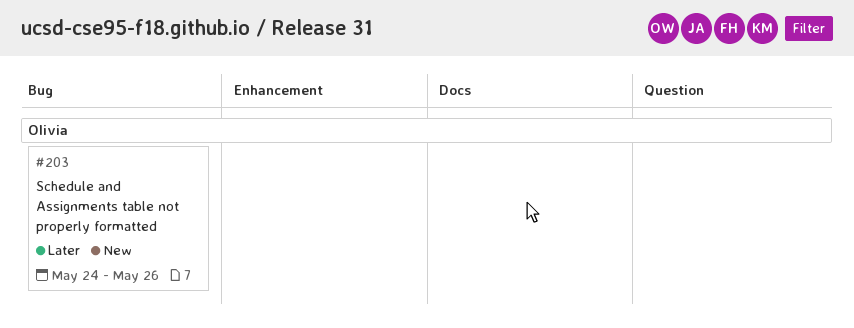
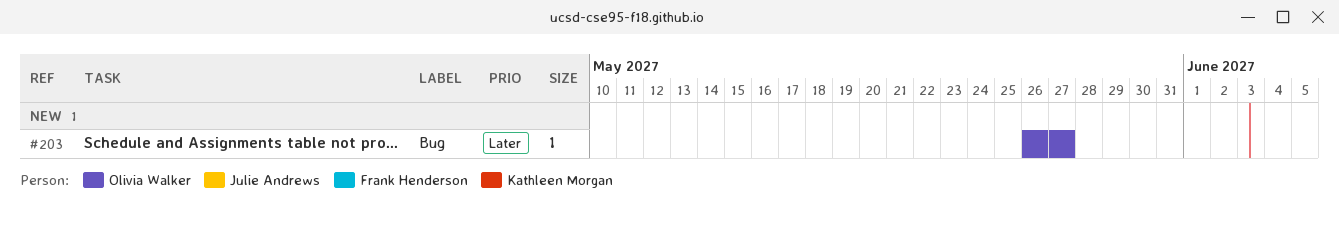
#203, start: May 24 -> May 26
#203, due: May 26 -> May 27

